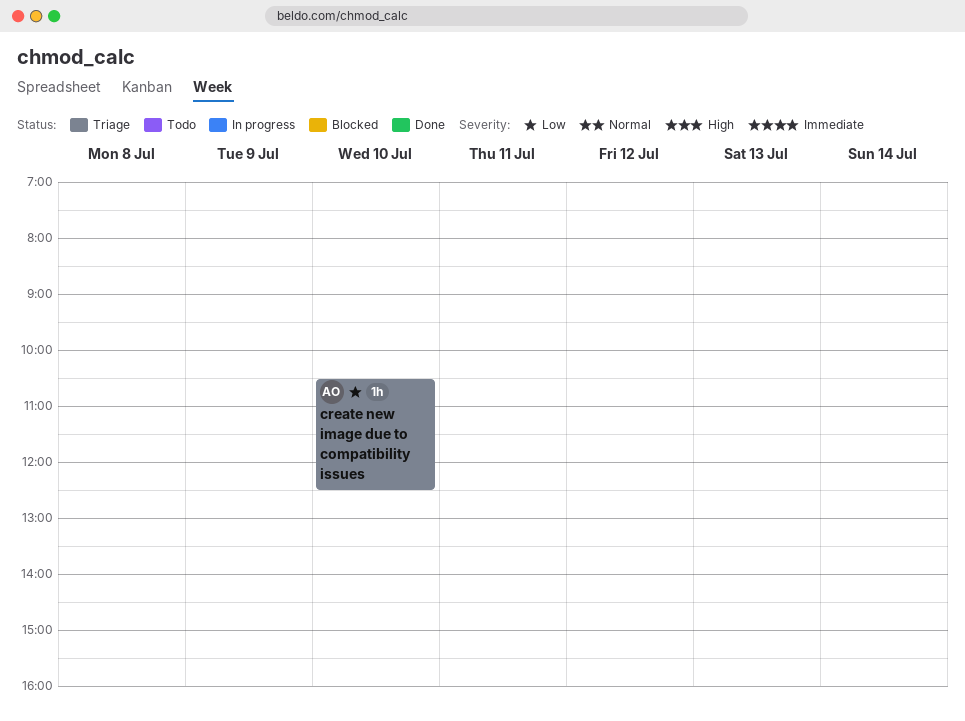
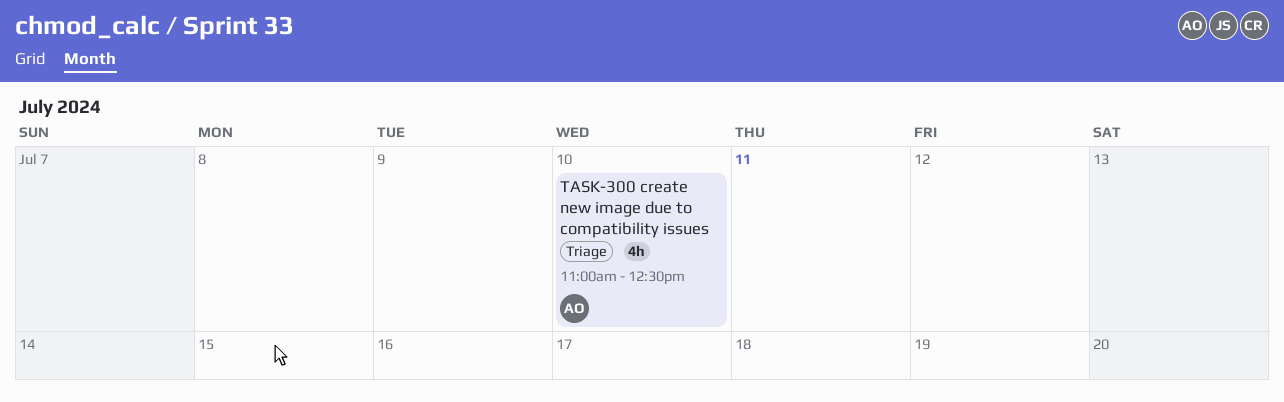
create new image due to compatibility issues, estimate: 1h -> 4h
create new image due to compatibility issues, begins: 10:30 -> 11:00

